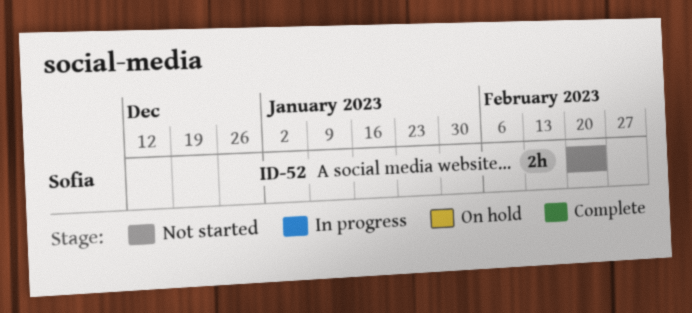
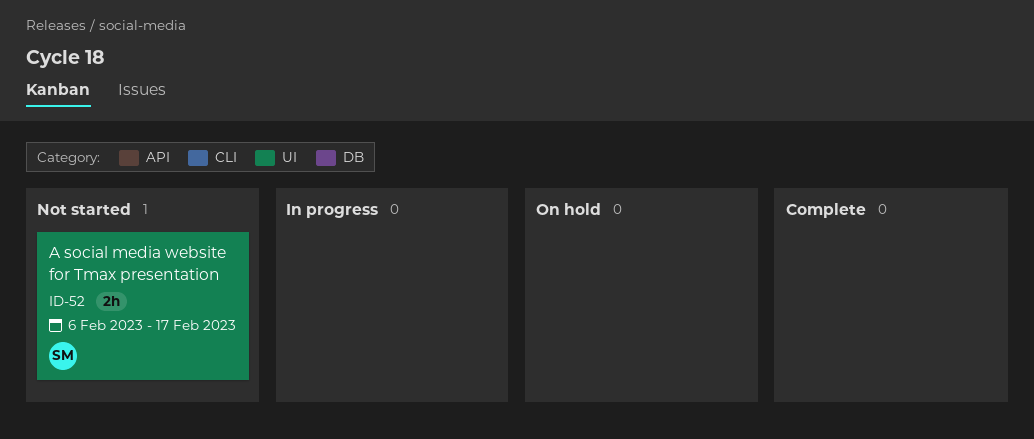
ID-52, start: Feb 20 -> Feb 6
ID-52, due: Feb 24 -> Feb 17

